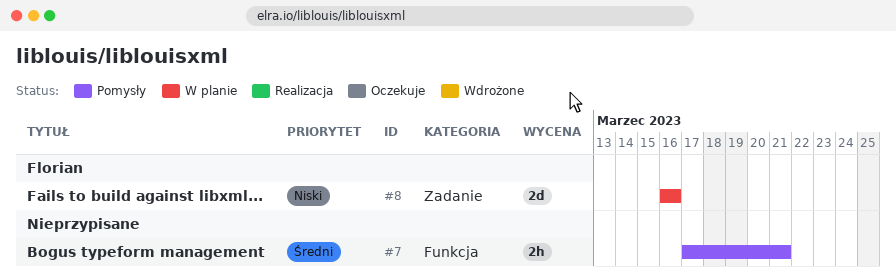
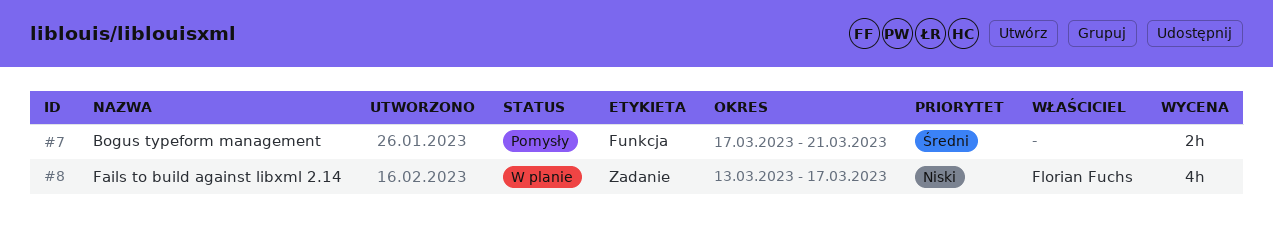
#8, estimate: 2d -> 4h
#8, start: Mar 16 -> Mar 13
#8, due: Mar 16 -> Mar 17

